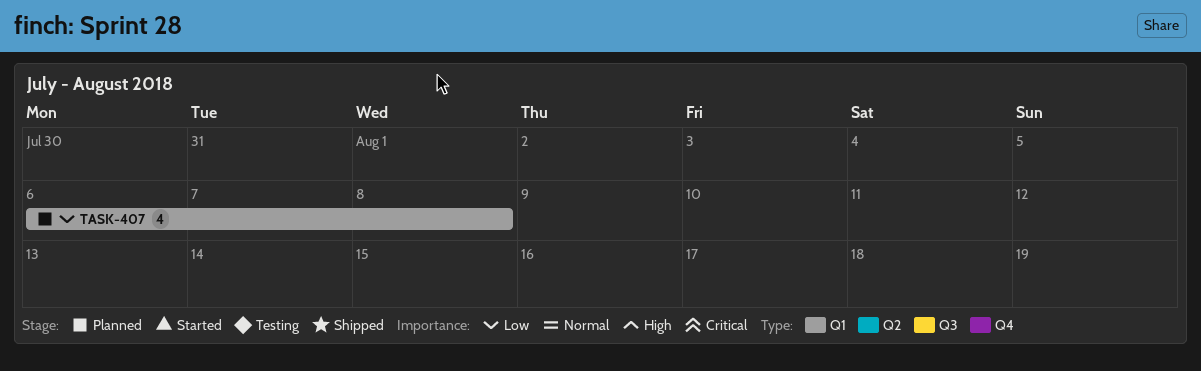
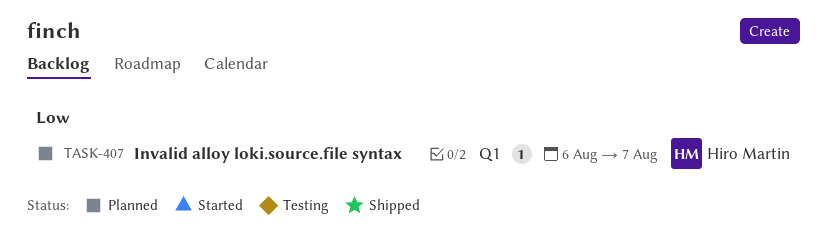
TASK-407, estimate: 4 -> 1
TASK-407, due: Aug 8 -> Aug 7

